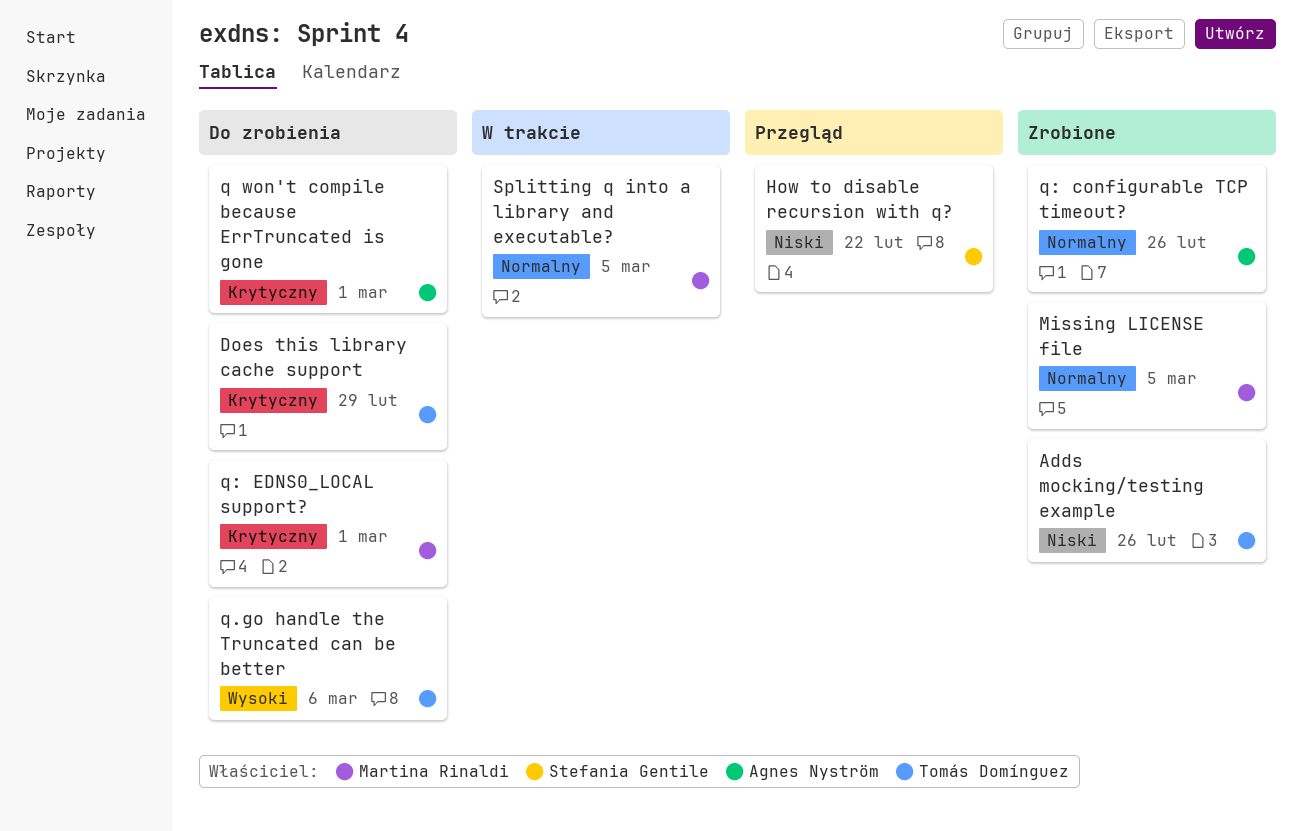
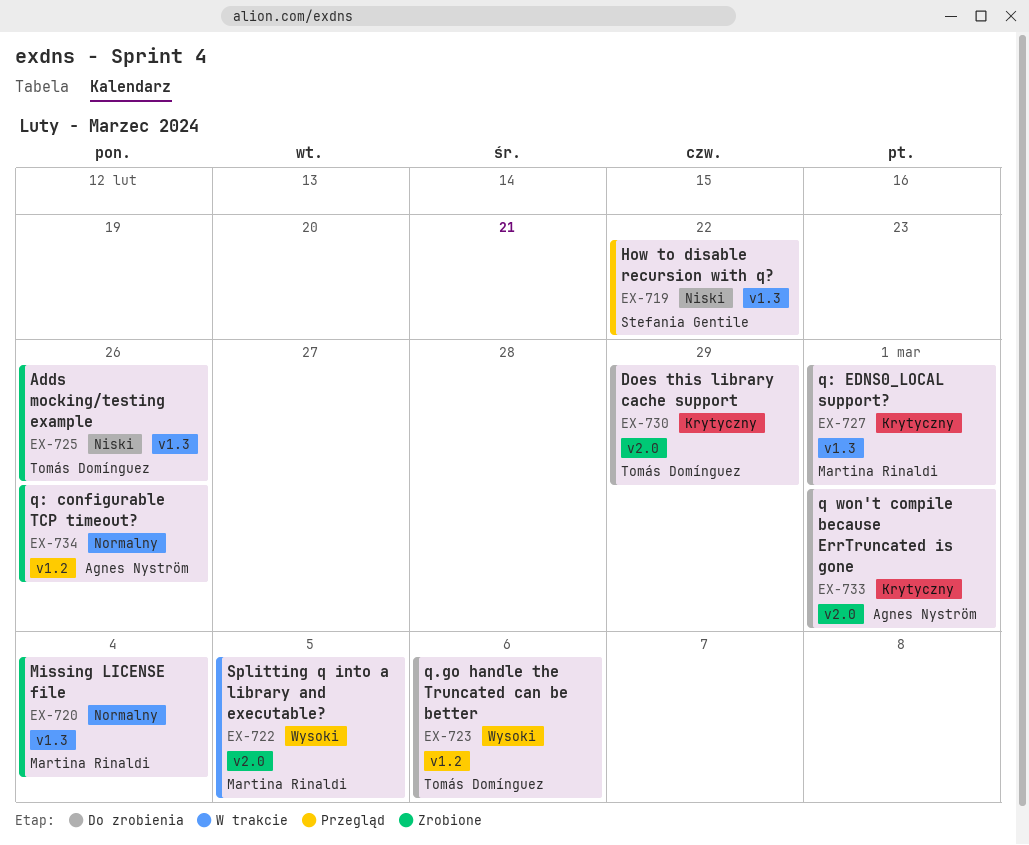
Missing LICENSE file, due: Mar 5 -> Mar 4
Splitting q into a library and executable?, priority: Normalny -> Wysoki

